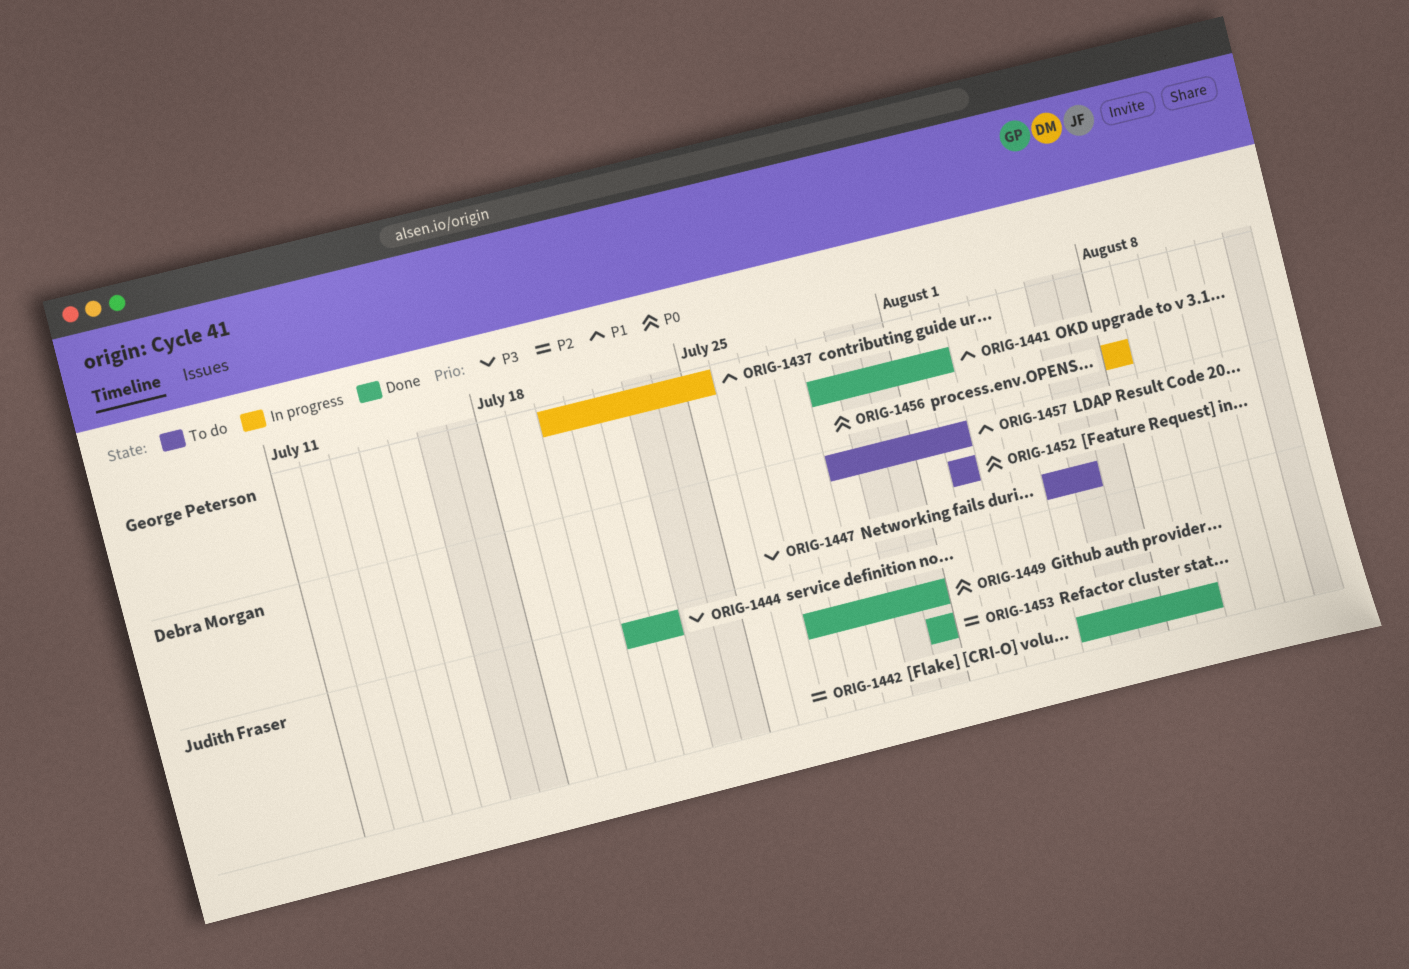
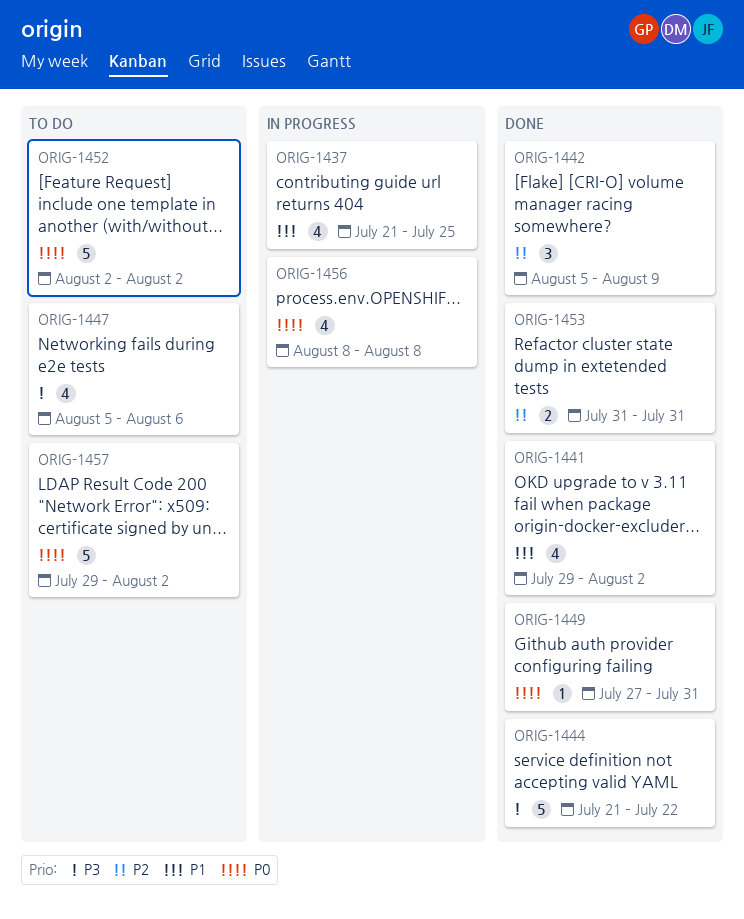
ORIG-1437, start: Jul 20 -> Jul 21
ORIG-1457, priority: P1 -> P0

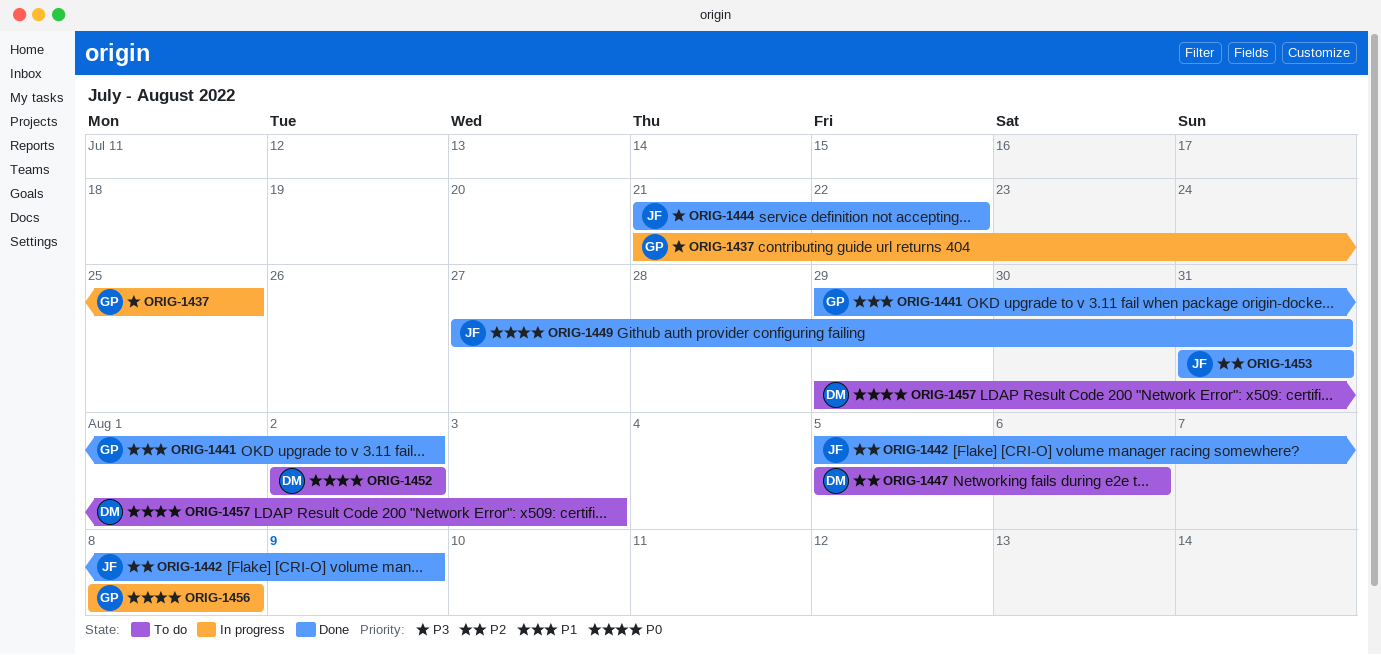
ORIG-1437, priority: P1 -> P3
ORIG-1447, priority: P3 -> P2
ORIG-1457, due: Aug 2 -> Aug 3

